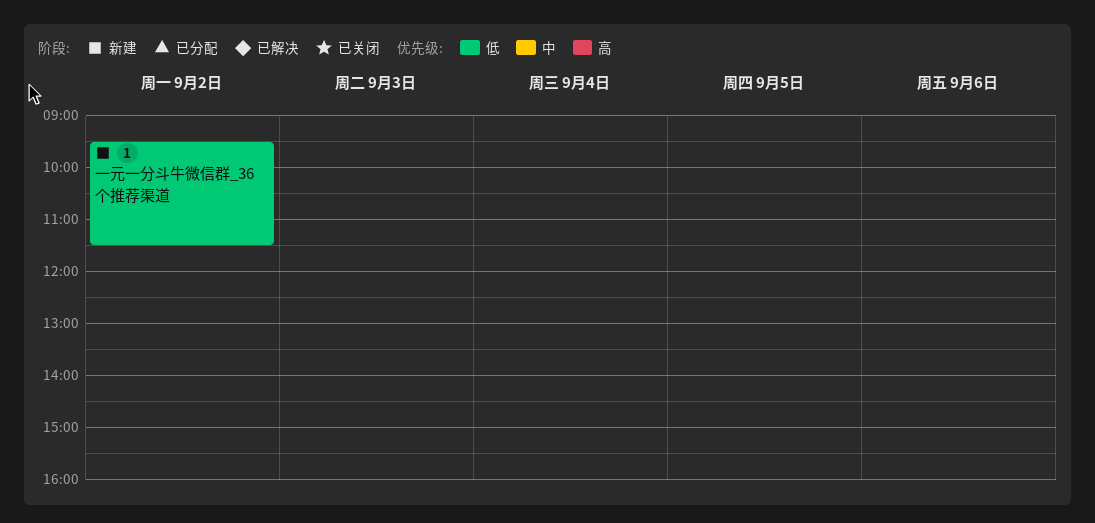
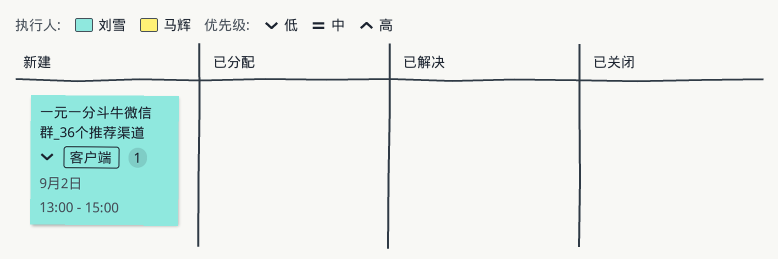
一元一分斗牛微信群_36个推荐渠道, begins: 09:30 -> 13:00
一元一分斗牛微信群_36个推荐渠道, ends: 11:30 -> 15:00

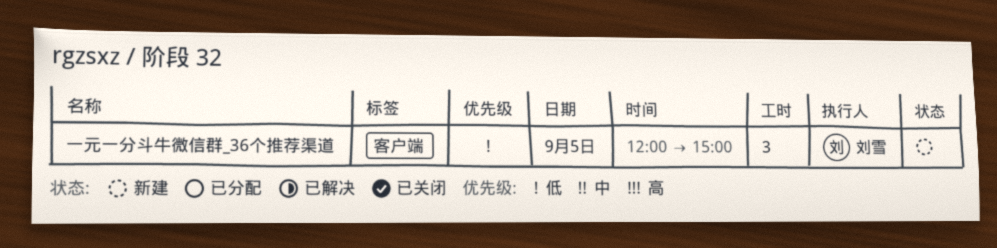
一元一分斗牛微信群_36个推荐渠道, estimate: 1 -> 3
一元一分斗牛微信群_36个推荐渠道, day: Sep 2 -> Sep 5
一元一分斗牛微信群_36个推荐渠道, begins: 13:00 -> 12:00

